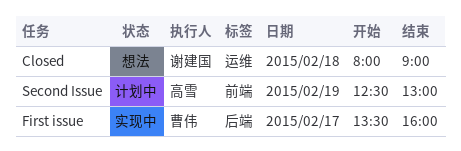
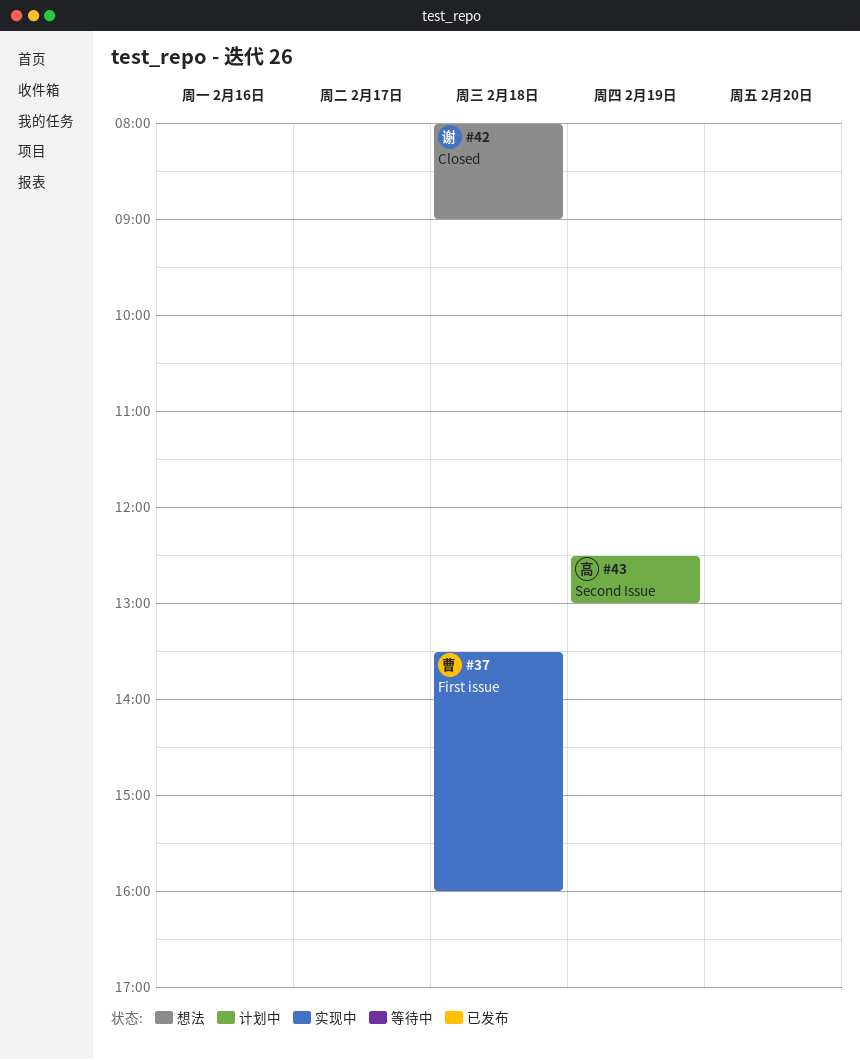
First issue, day: Feb 17 -> Feb 18

